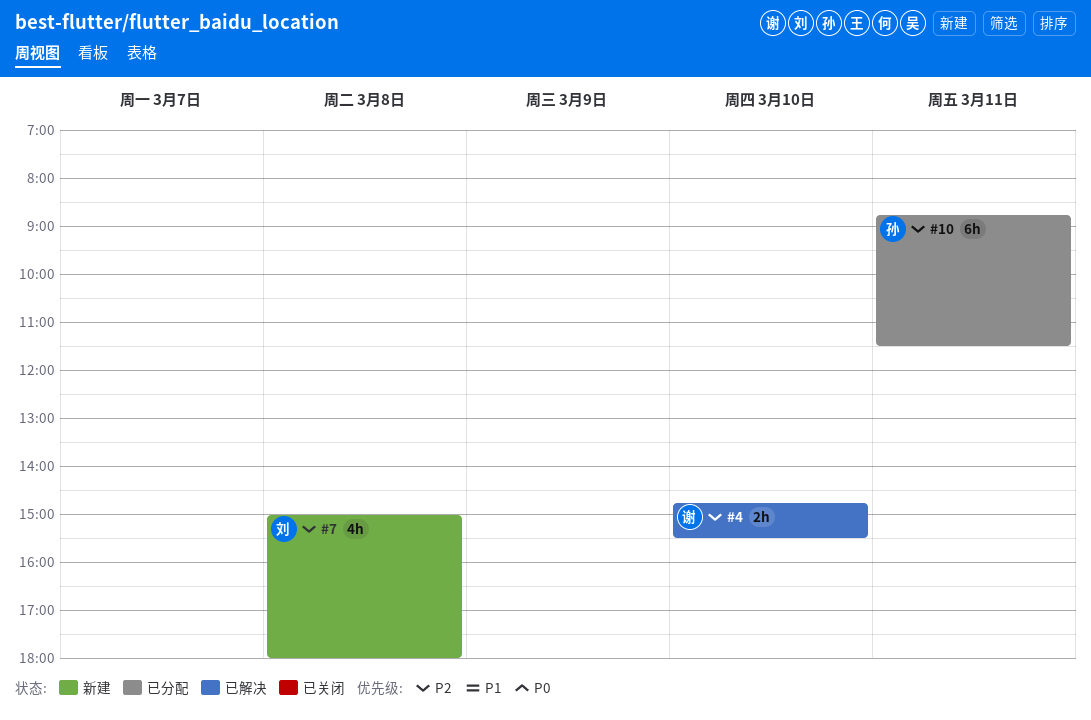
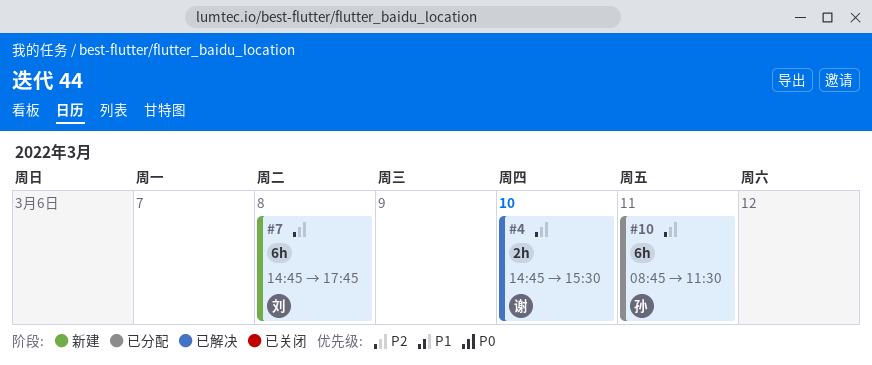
#7, estimate: 4h -> 6h
#7, begins: 15:00 -> 14:45
#7, ends: 18:00 -> 17:45

